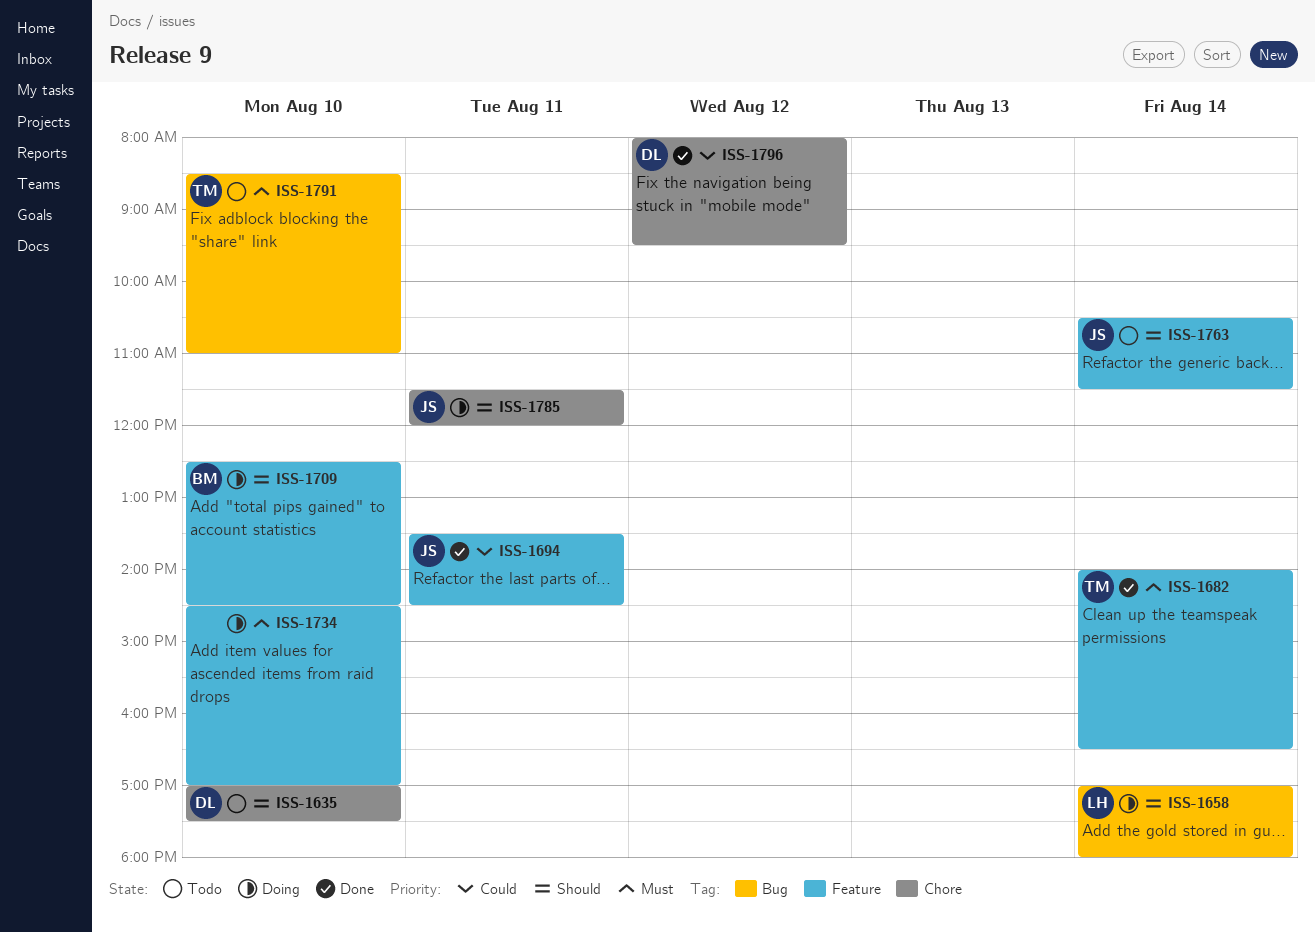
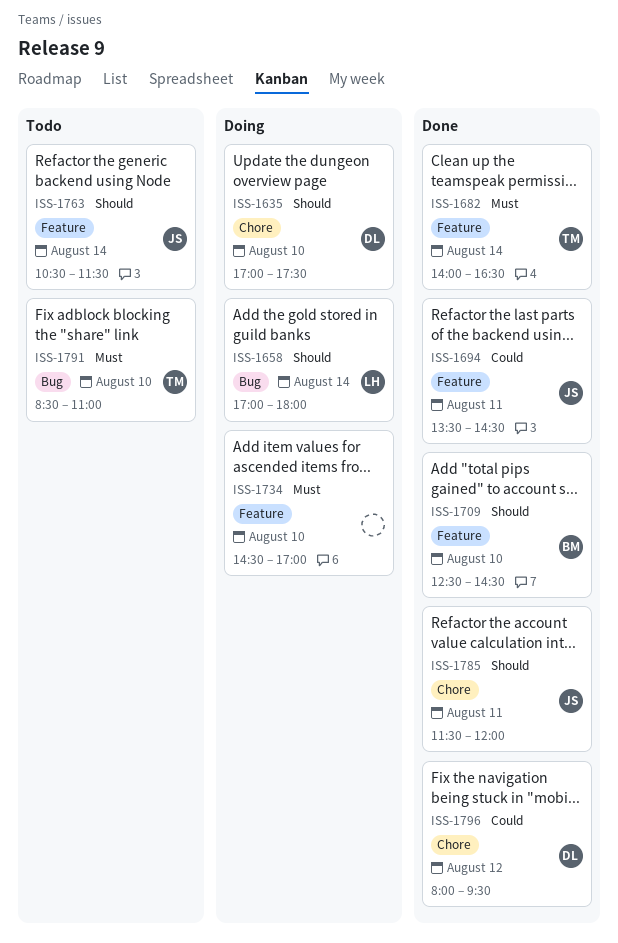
ISS-1635, status: Todo -> Doing
ISS-1709, status: Doing -> Done
ISS-1785, status: Doing -> Done

